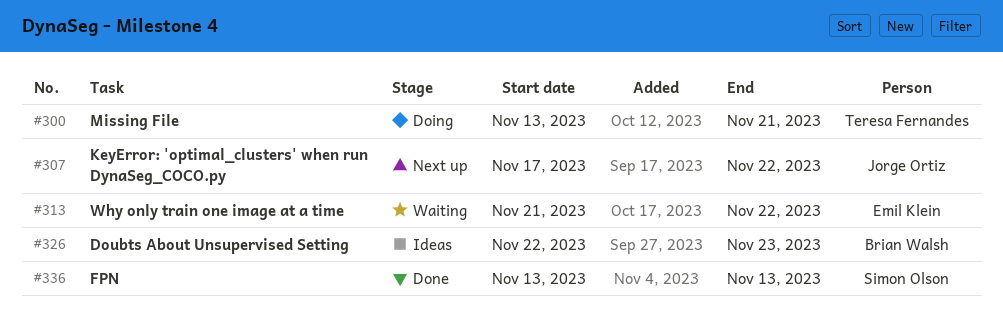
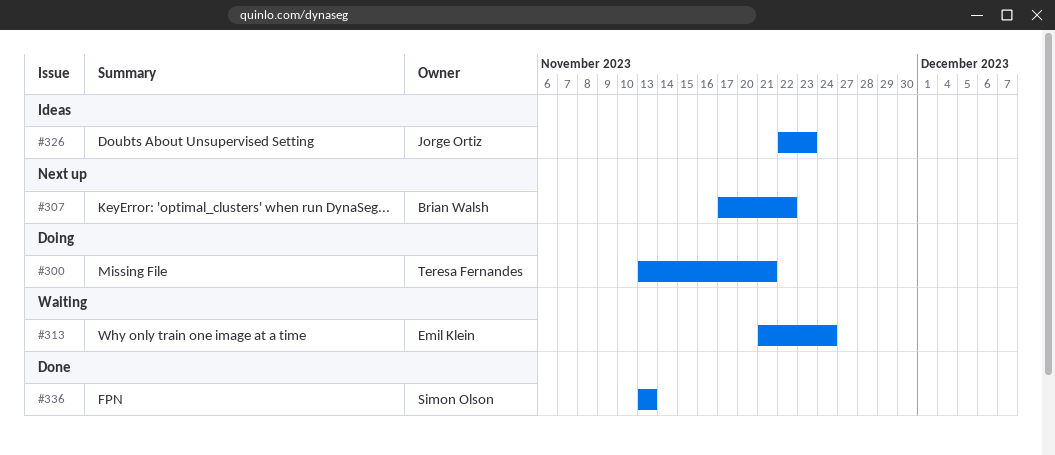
#307, owner: Jorge Ortiz -> Brian Walsh
#313, due: Nov 22 -> Nov 24
#326, owner: Brian Walsh -> Jorge Ortiz

